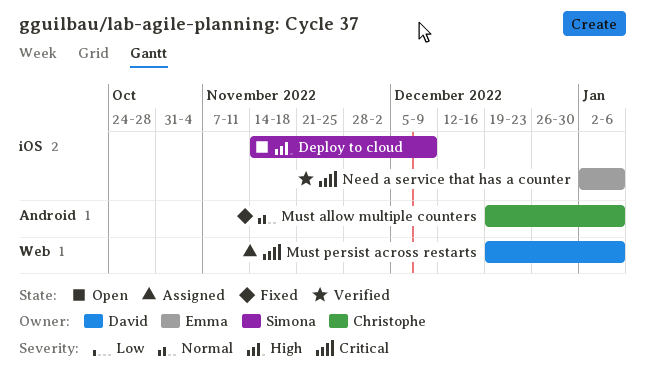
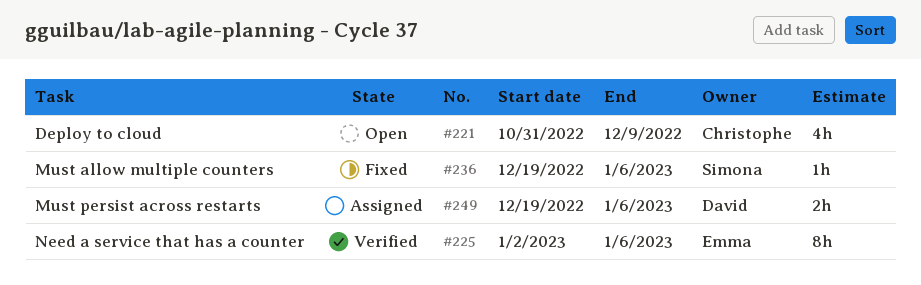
Deploy to cloud, owner: Simona -> Christophe
Deploy to cloud, start: Nov 14 -> Oct 31
Must allow multiple counters, owner: Christophe -> Simona

